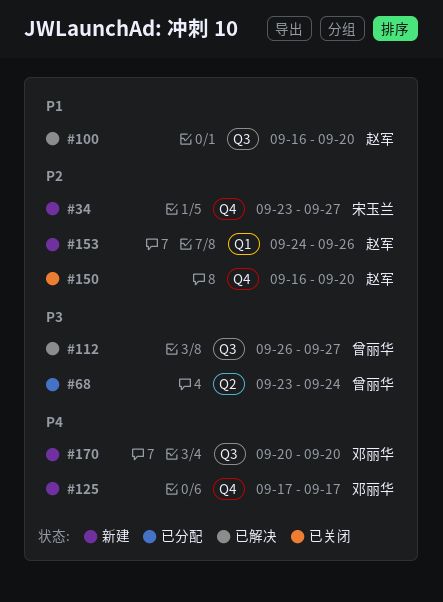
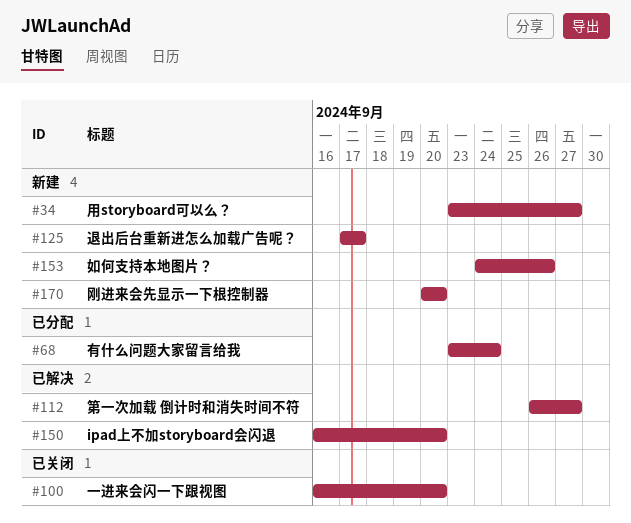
#100, status: 已解决 -> 已关闭
#150, status: 已关闭 -> 已解决

